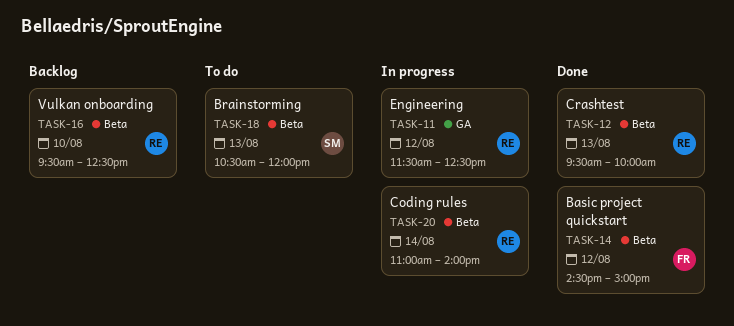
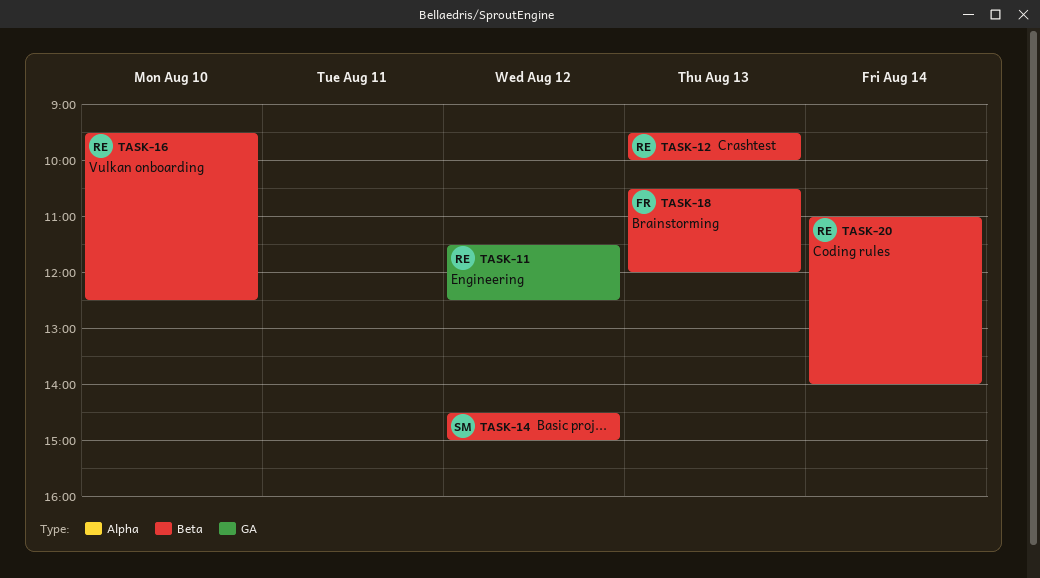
TASK-14, owner: FR -> SM
TASK-18, owner: SM -> FR

